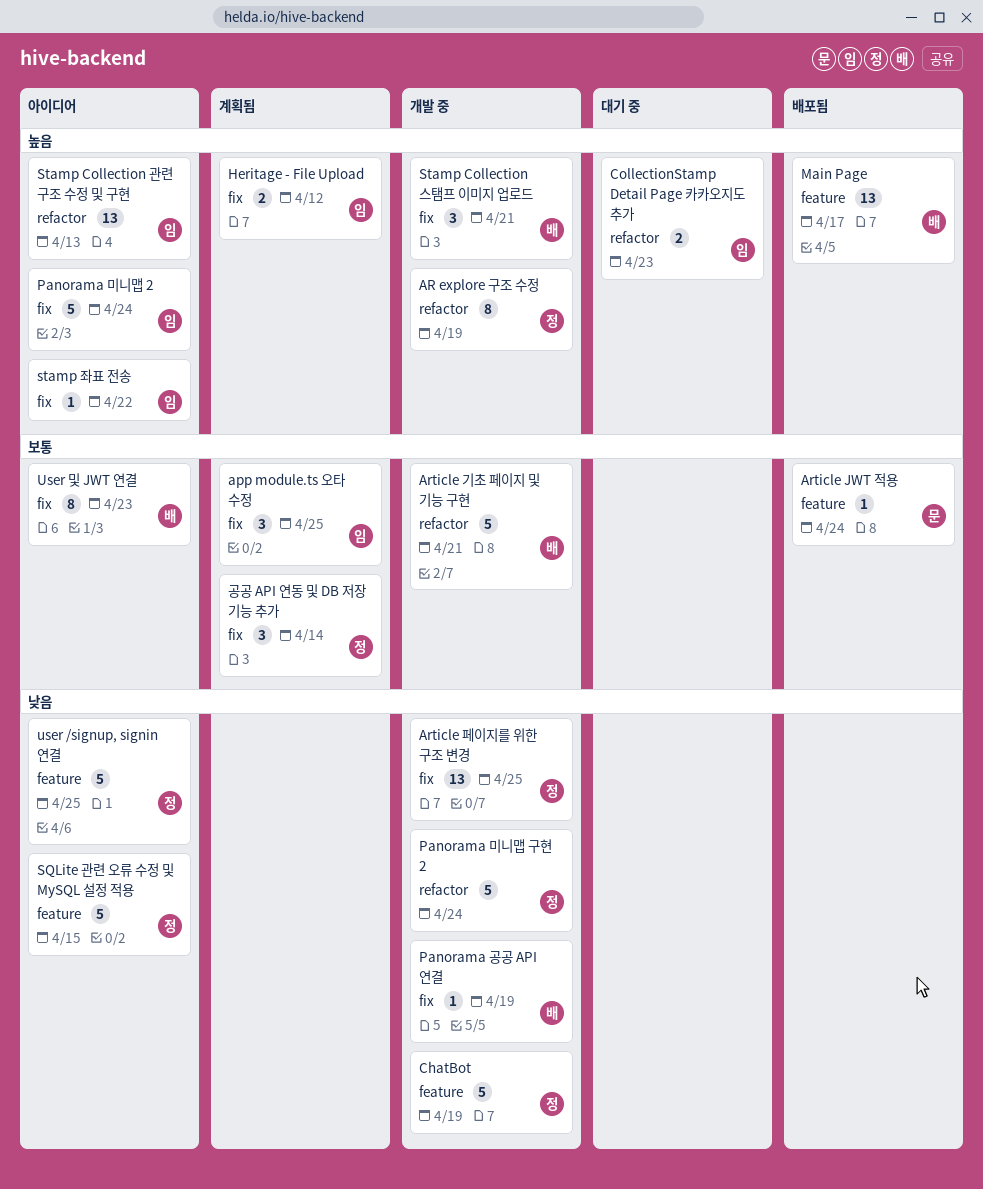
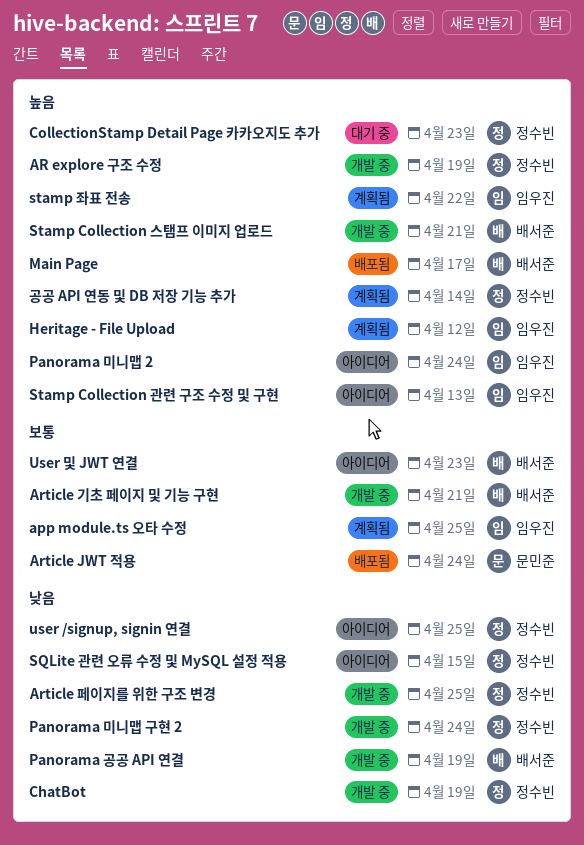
CollectionStamp Detail Page 카카오지도 추가, owner: 임우진 -> 정수빈
stamp 좌표 전송, status: 아이디어 -> 계획됨
공공 API 연동 및 DB 저장 기능 추가, priority: 보통 -> 높음

